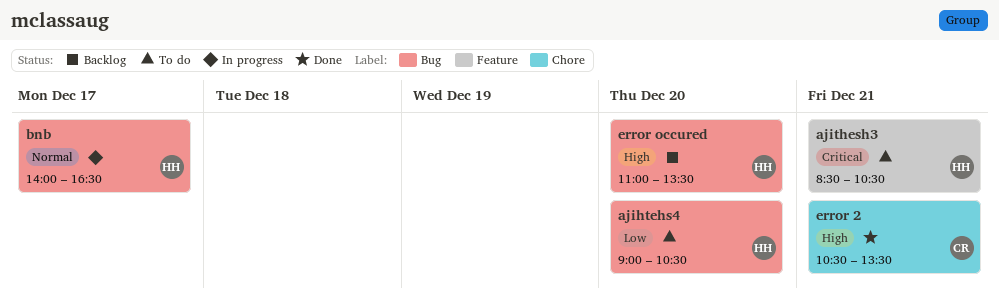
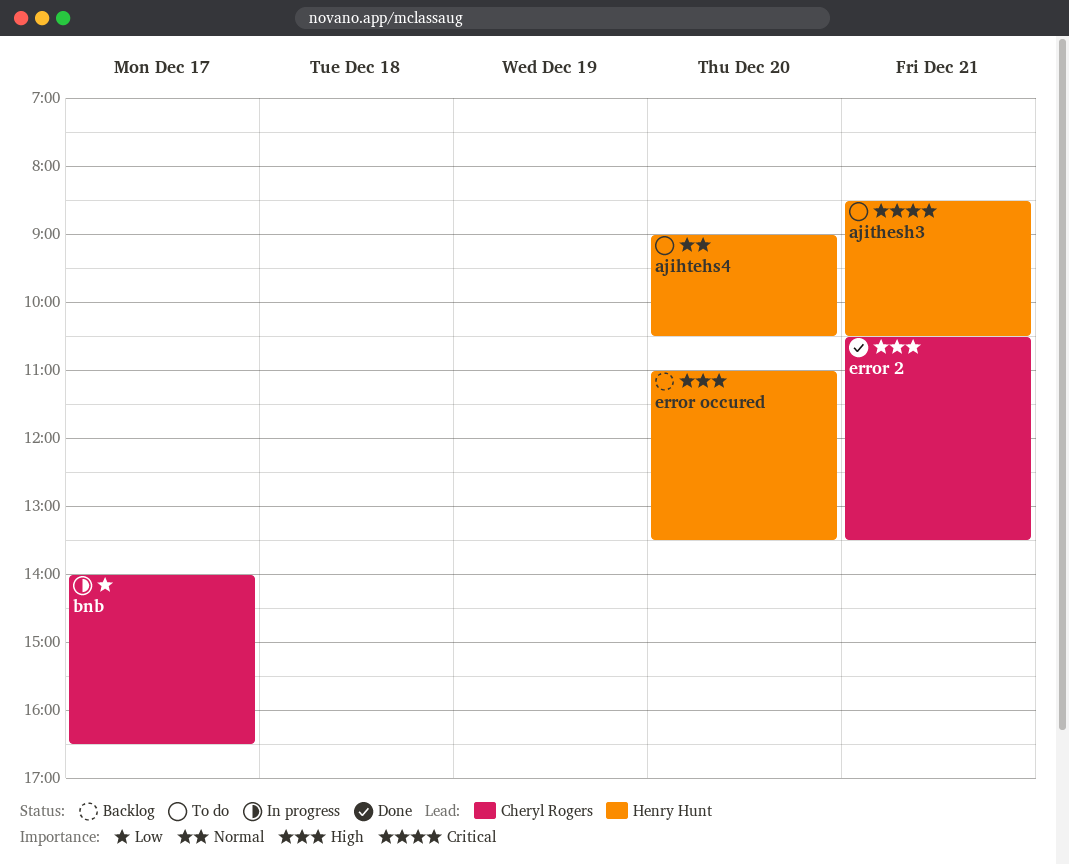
ajihtehs4, priority: Low -> Normal
bnb, owner: Henry Hunt -> Cheryl Rogers
bnb, priority: Normal -> Low

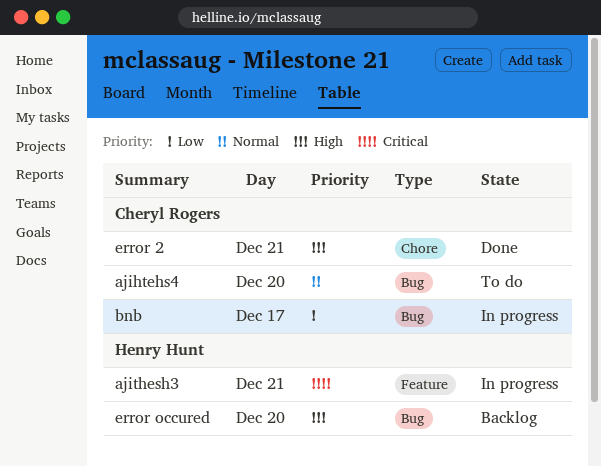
ajihtehs4, owner: Henry Hunt -> Cheryl Rogers
ajithesh3, status: To do -> In progress

